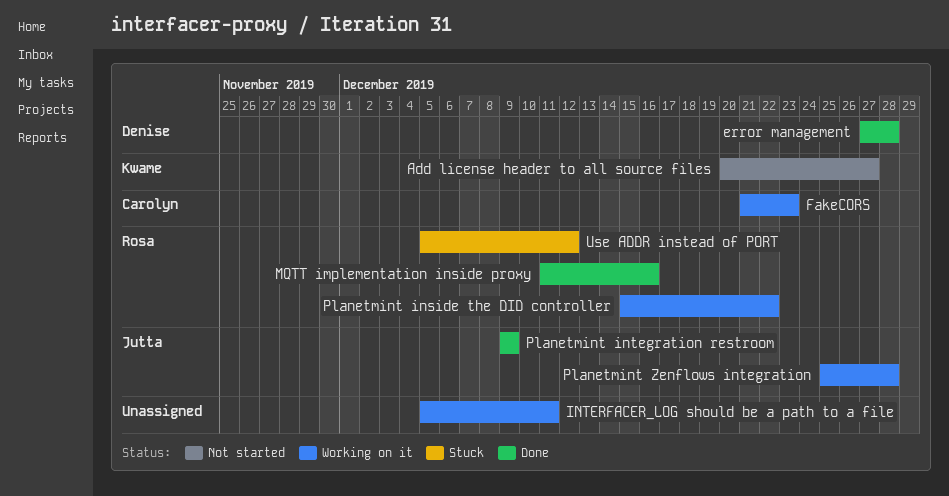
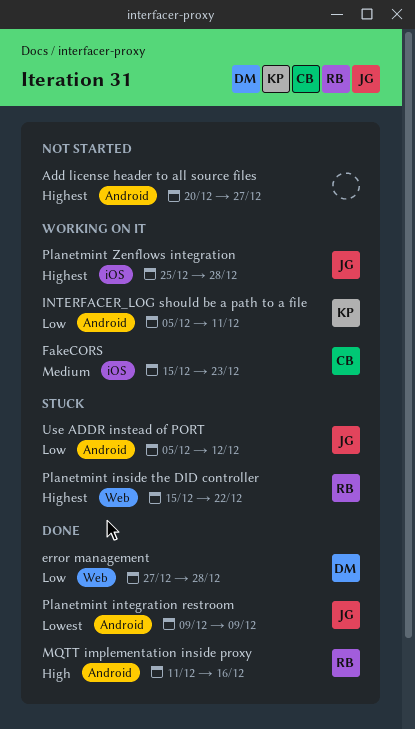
Add license header to all source files, owner: Kwame -> none
FakeCORS, start: Dec 21 -> Dec 15
INTERFACER_LOG should be a path to a file, owner: none -> Kwame
Planetmint inside the DID controller, status: Working on it -> Stuck
Use ADDR instead of PORT, owner: Rosa -> Jutta

